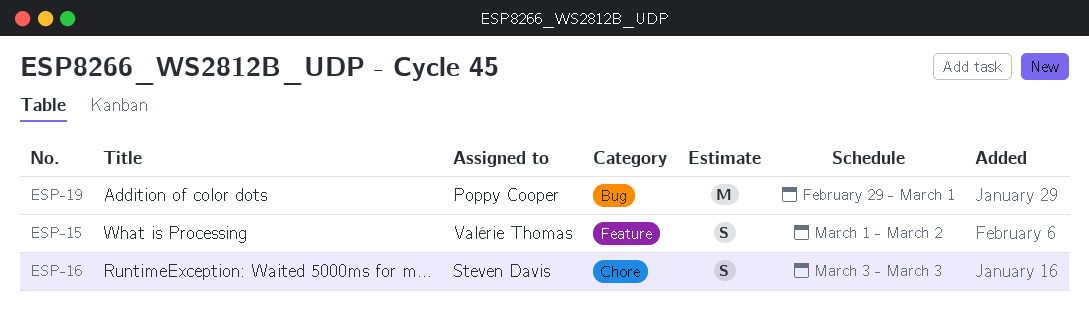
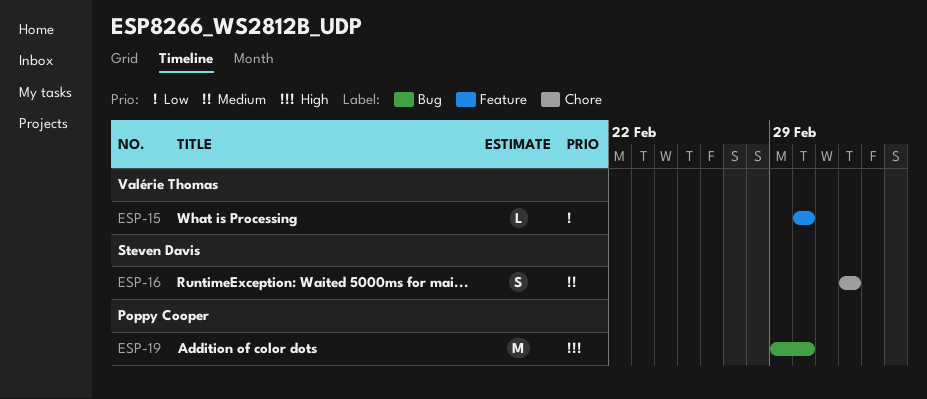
ESP-15, estimate: S -> L
ESP-15, due: Mar 2 -> Mar 1

